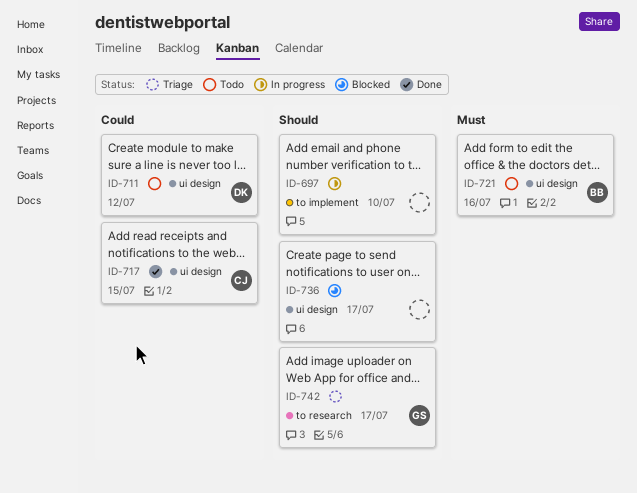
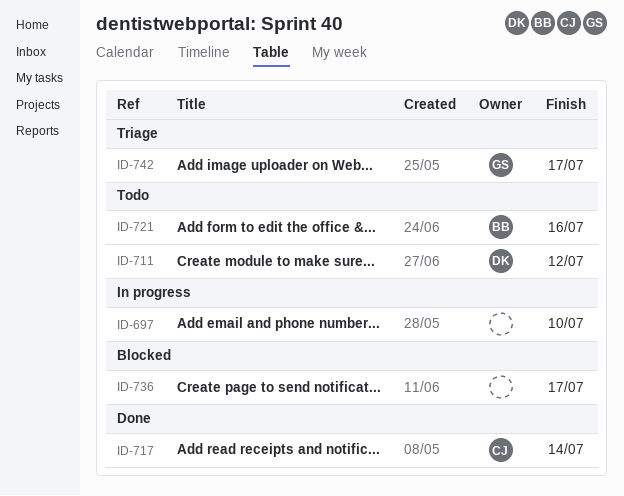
ID-717, due: Jul 15 -> Jul 14

